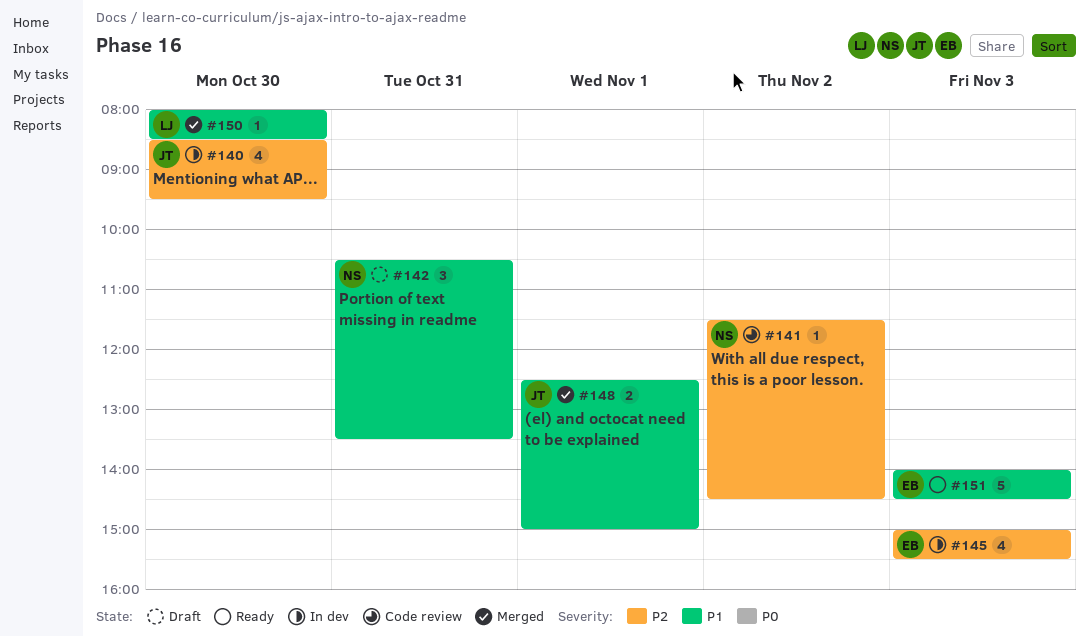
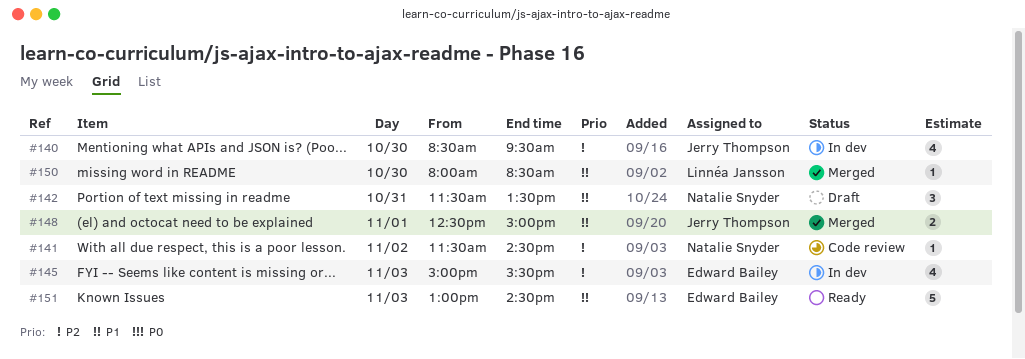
#142, begins: 10:30 -> 11:30
#151, begins: 14:00 -> 13:00

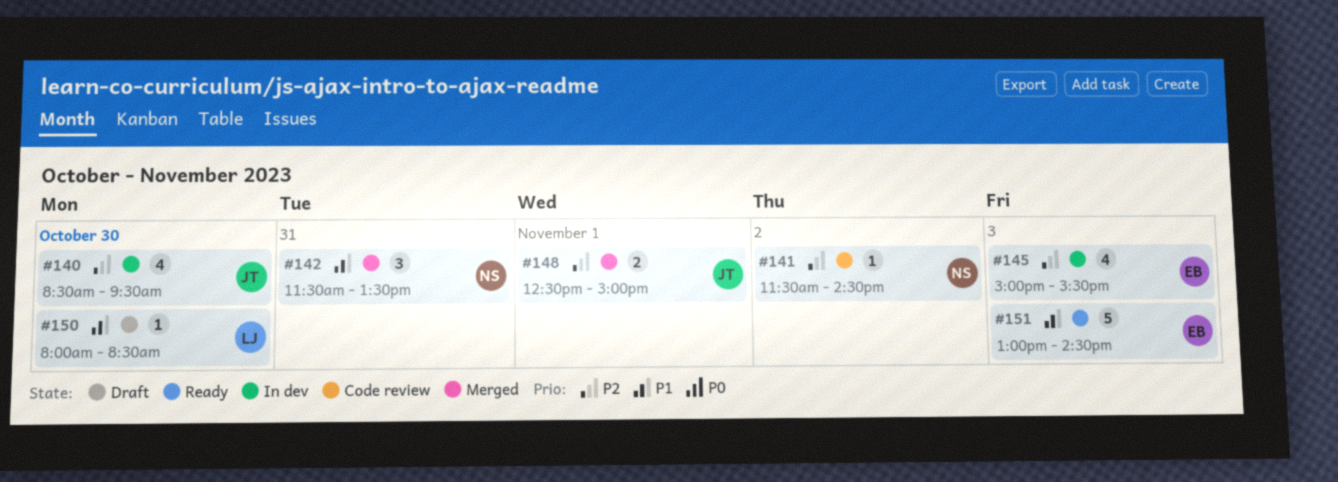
#142, status: Draft -> Merged
#148, priority: P1 -> P2
#150, status: Merged -> Draft

